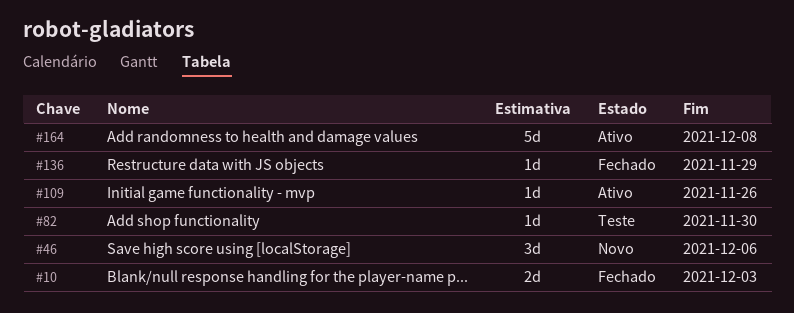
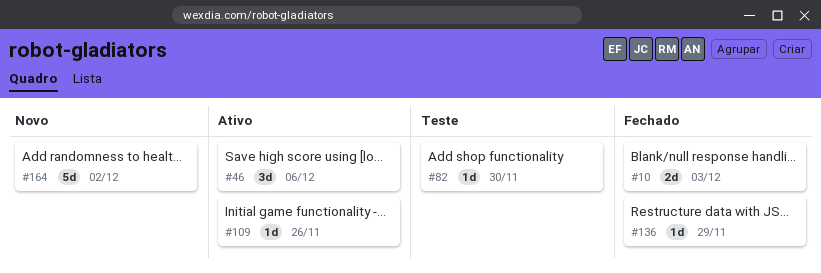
#46, status: Novo -> Ativo
#164, status: Ativo -> Novo
#164, due: Dec 8 -> Dec 2

